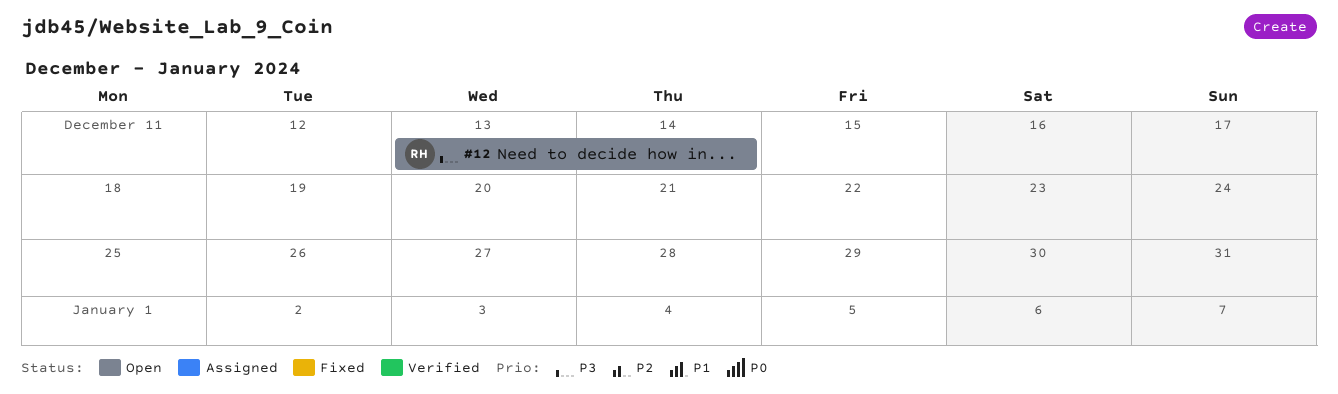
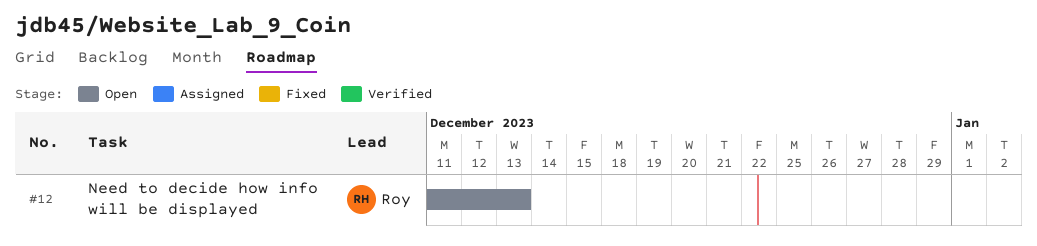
#12, start: Dec 13 -> Dec 11
#12, due: Dec 14 -> Dec 13

